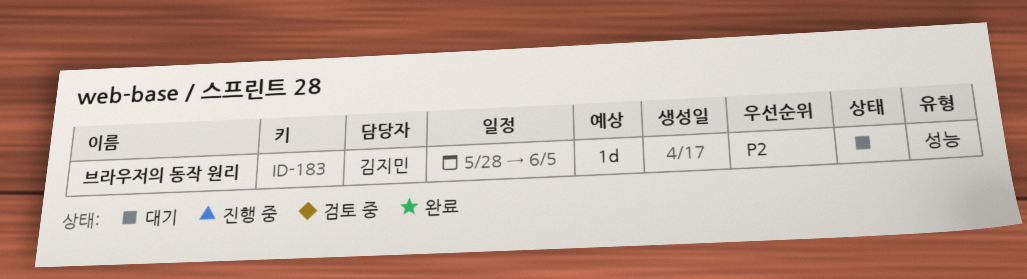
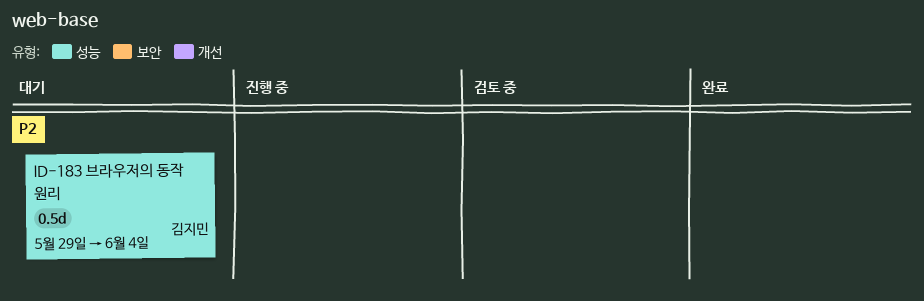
ID-183, estimate: 1d -> 0.5d
ID-183, start: May 28 -> May 29
ID-183, due: Jun 5 -> Jun 4

